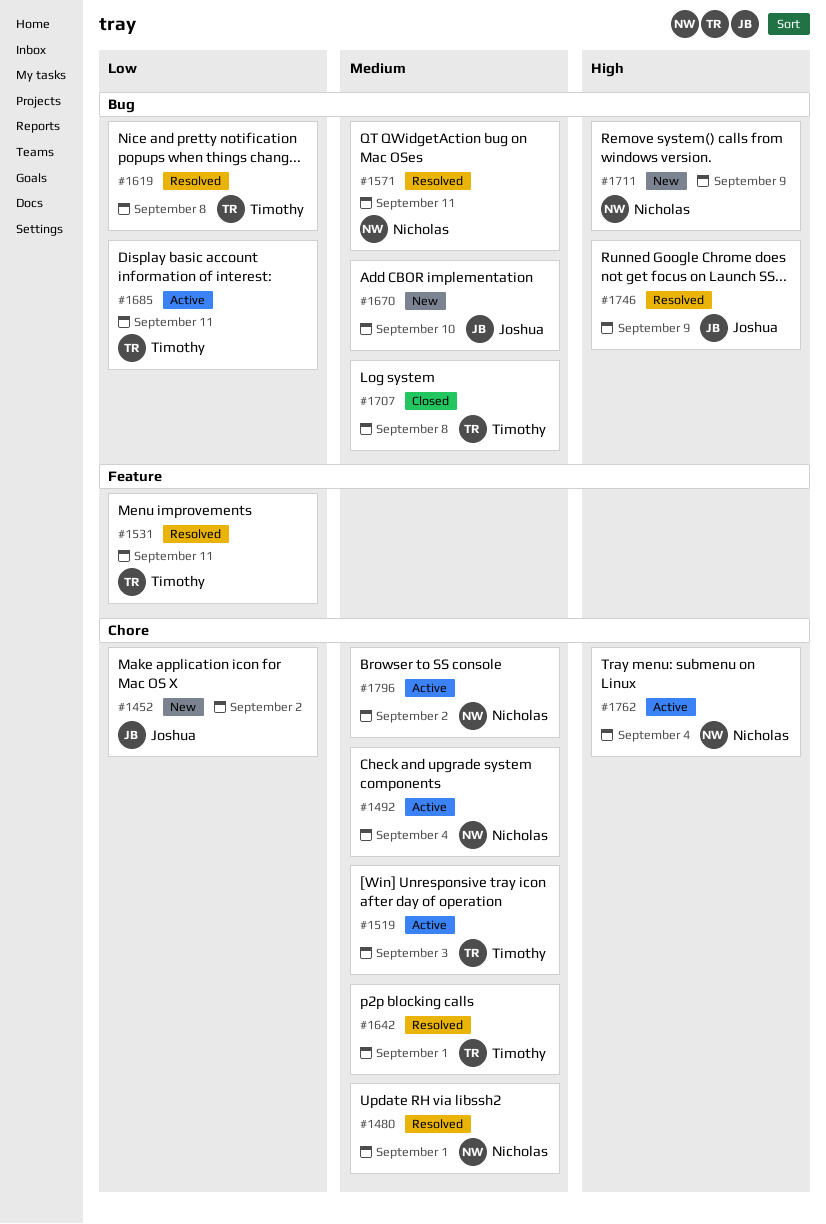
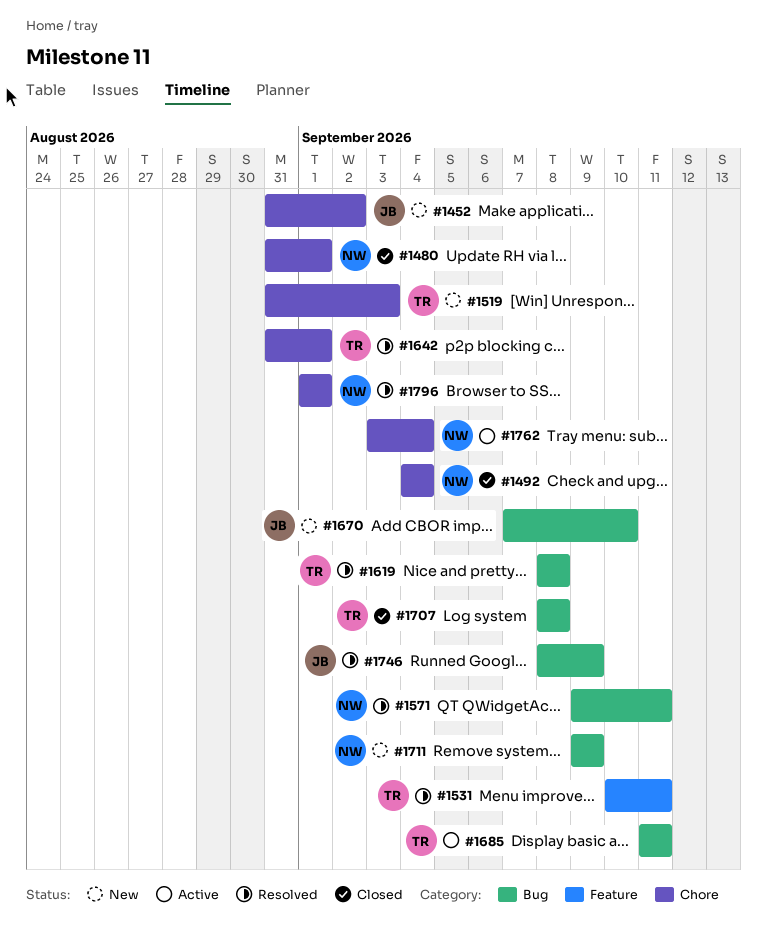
#1480, status: Resolved -> Closed
#1492, status: Active -> Closed
#1519, status: Active -> New
#1796, status: Active -> Resolved
#1796, due: Sep 2 -> Sep 1

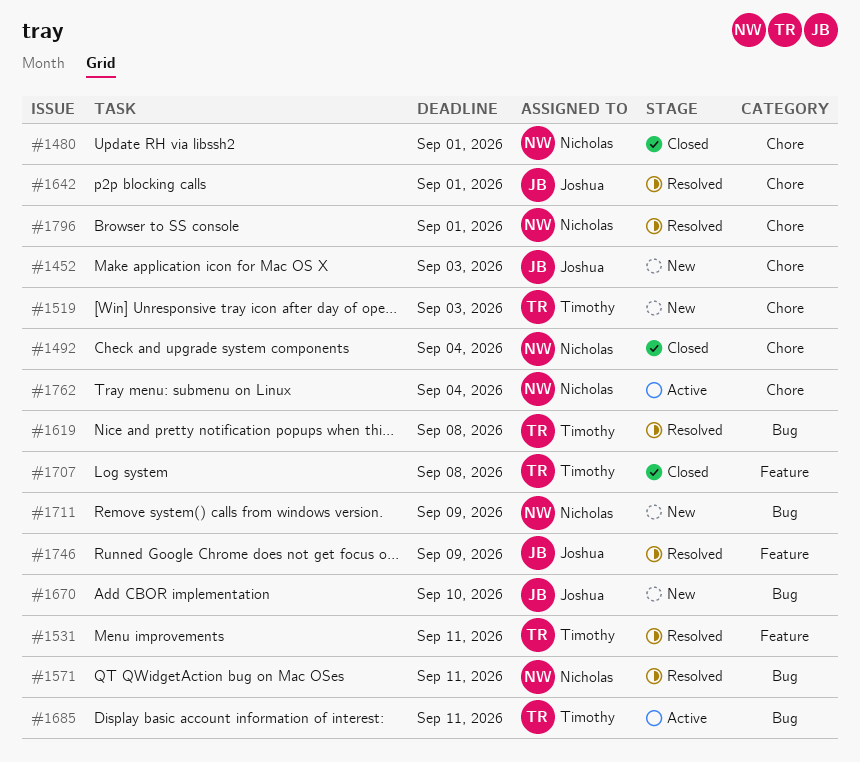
#1452, due: Sep 2 -> Sep 3
#1642, owner: Timothy -> Joshua
#1707, label: Bug -> Feature
#1746, label: Bug -> Feature

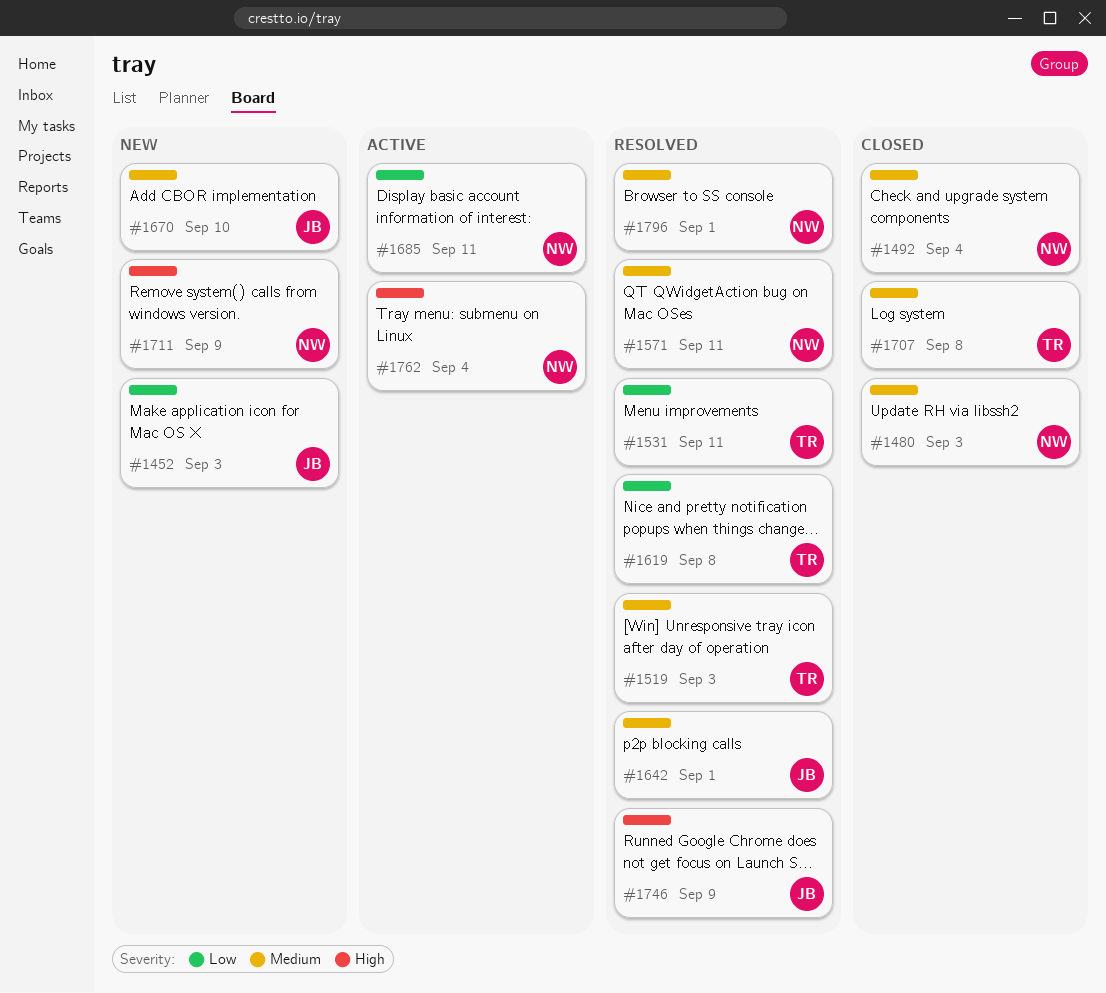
#1480, due: Sep 1 -> Sep 3
#1519, status: New -> Resolved
#1685, owner: Timothy -> Nicholas

